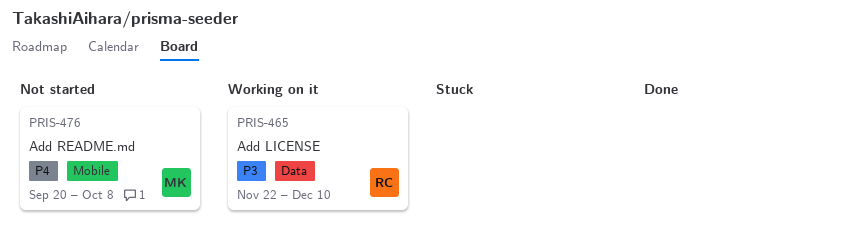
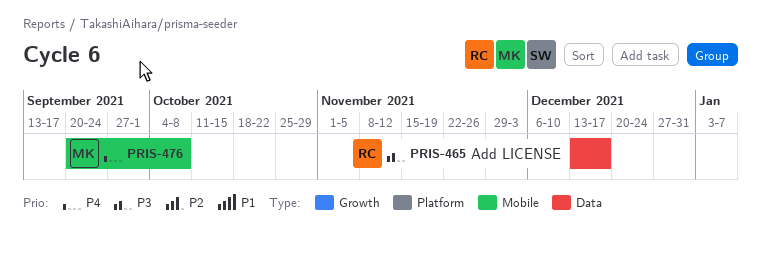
PRIS-465, start: Nov 22 -> Dec 13
PRIS-465, due: Dec 10 -> Dec 17

